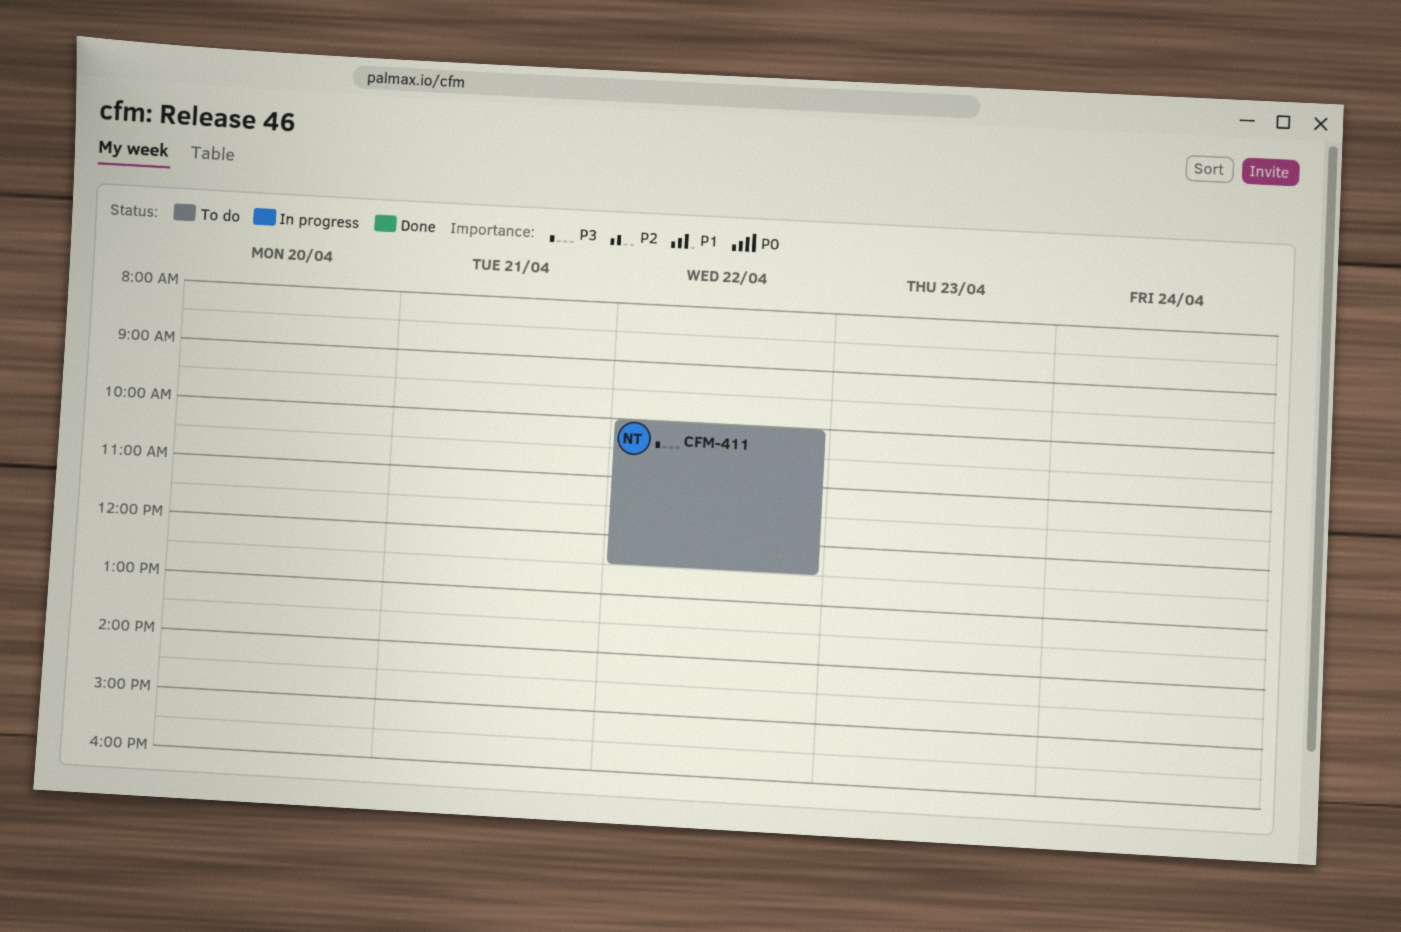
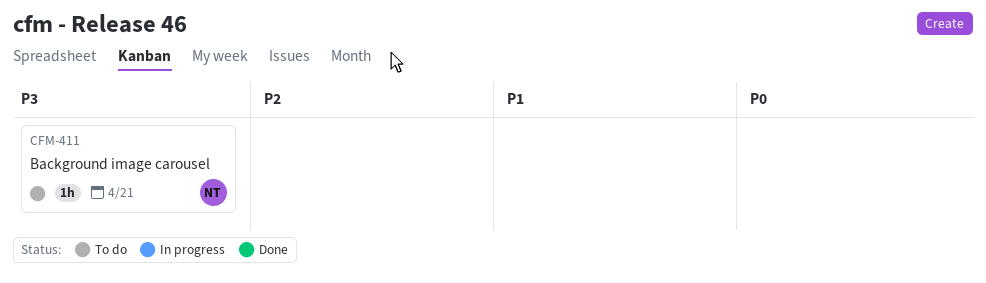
CFM-411, day: Apr 22 -> Apr 21

